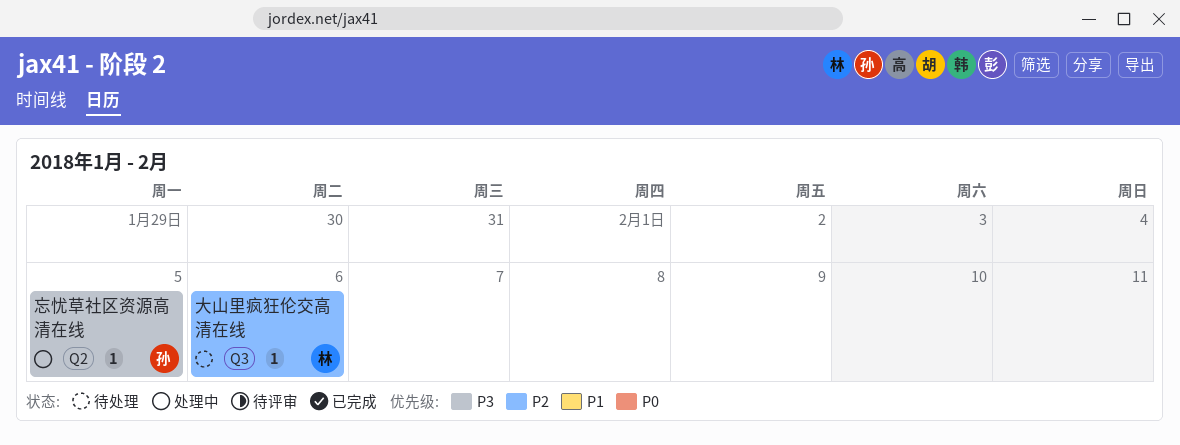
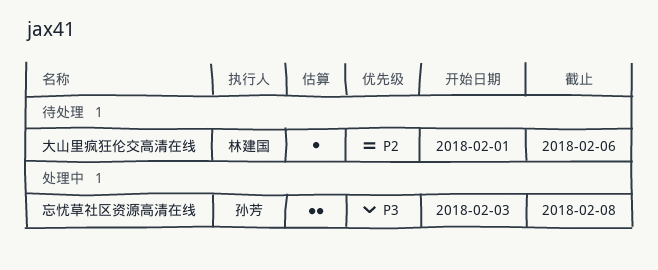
忘忧草社区资源高清在线, estimate: 1 -> 2
忘忧草社区资源高清在线, due: Feb 5 -> Feb 8

